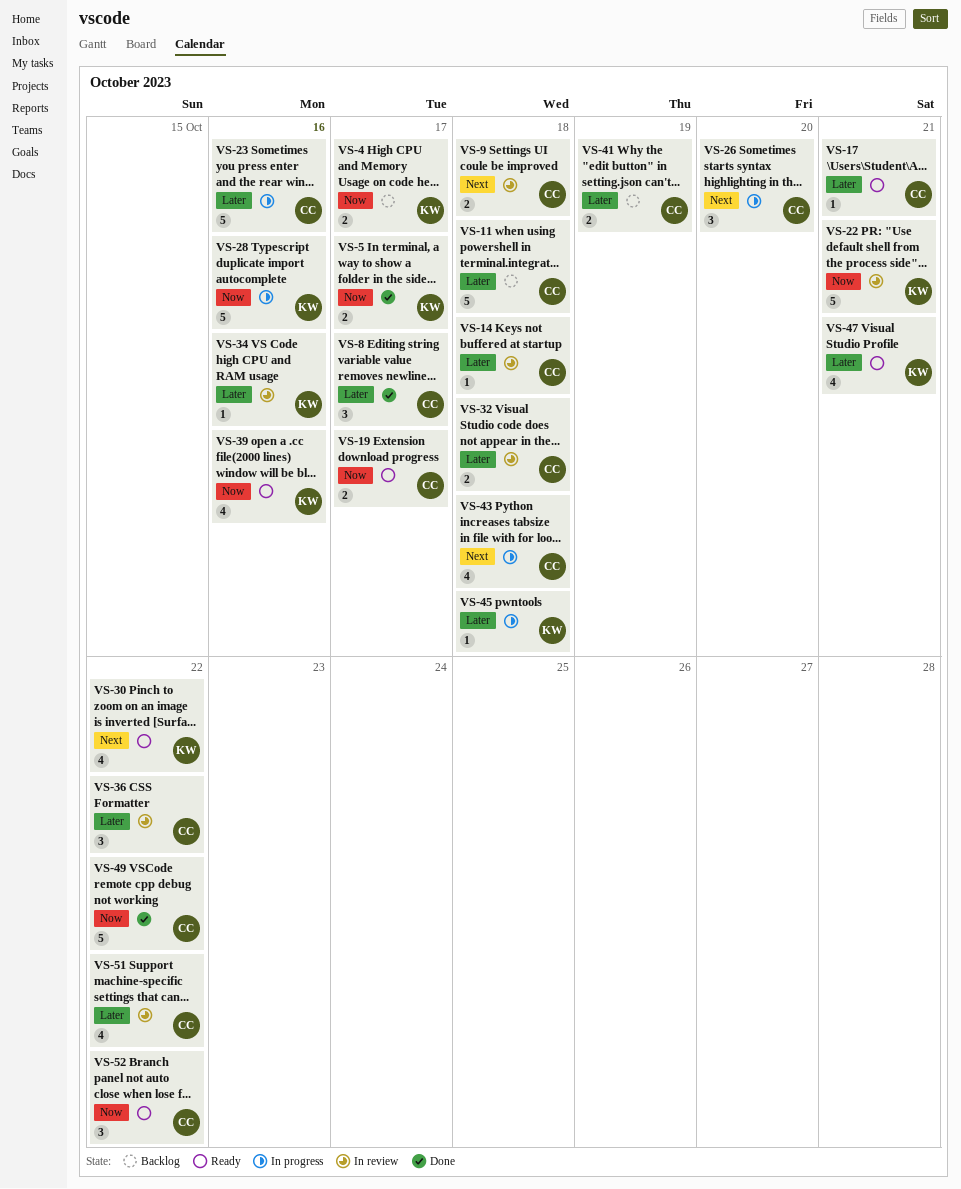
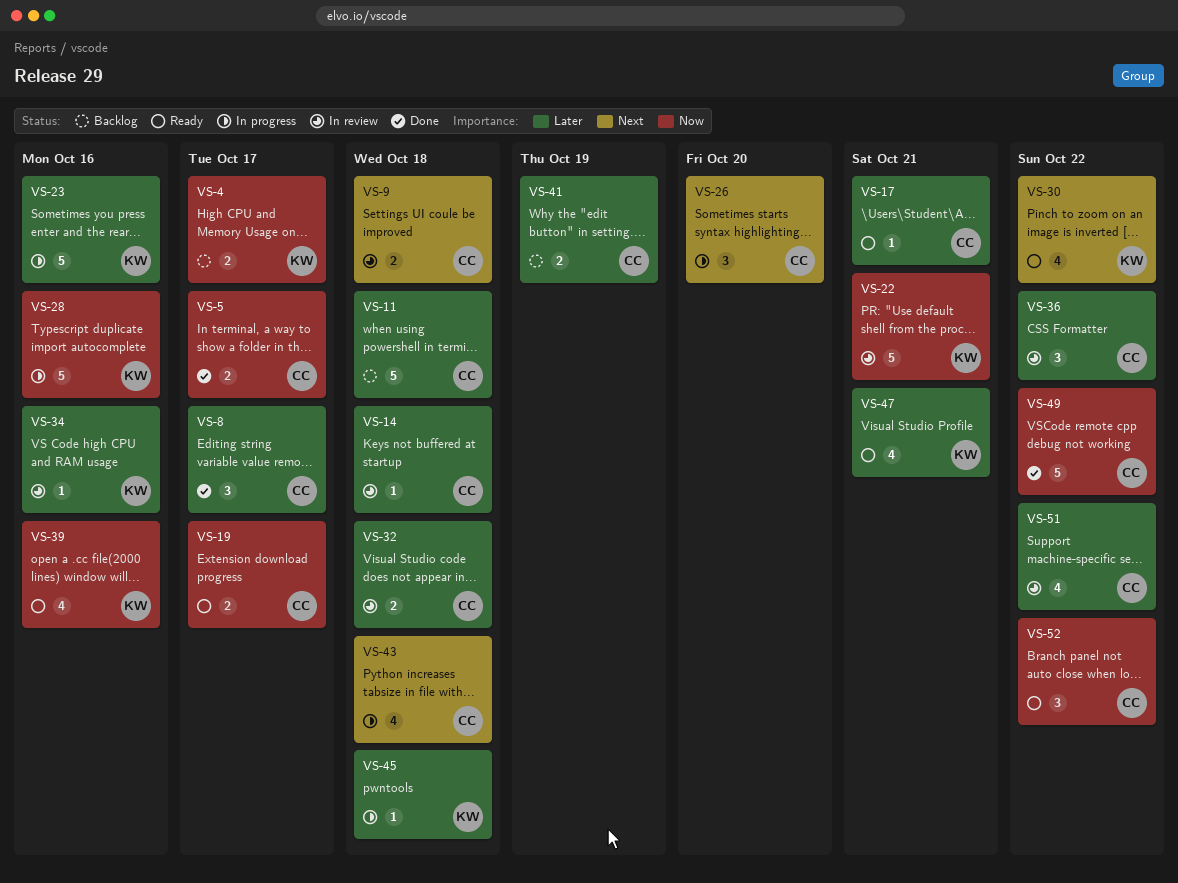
VS-5, owner: KW -> CC
VS-23, owner: CC -> KW

